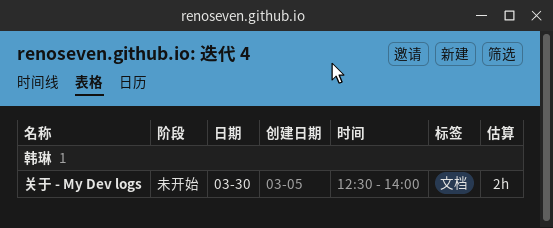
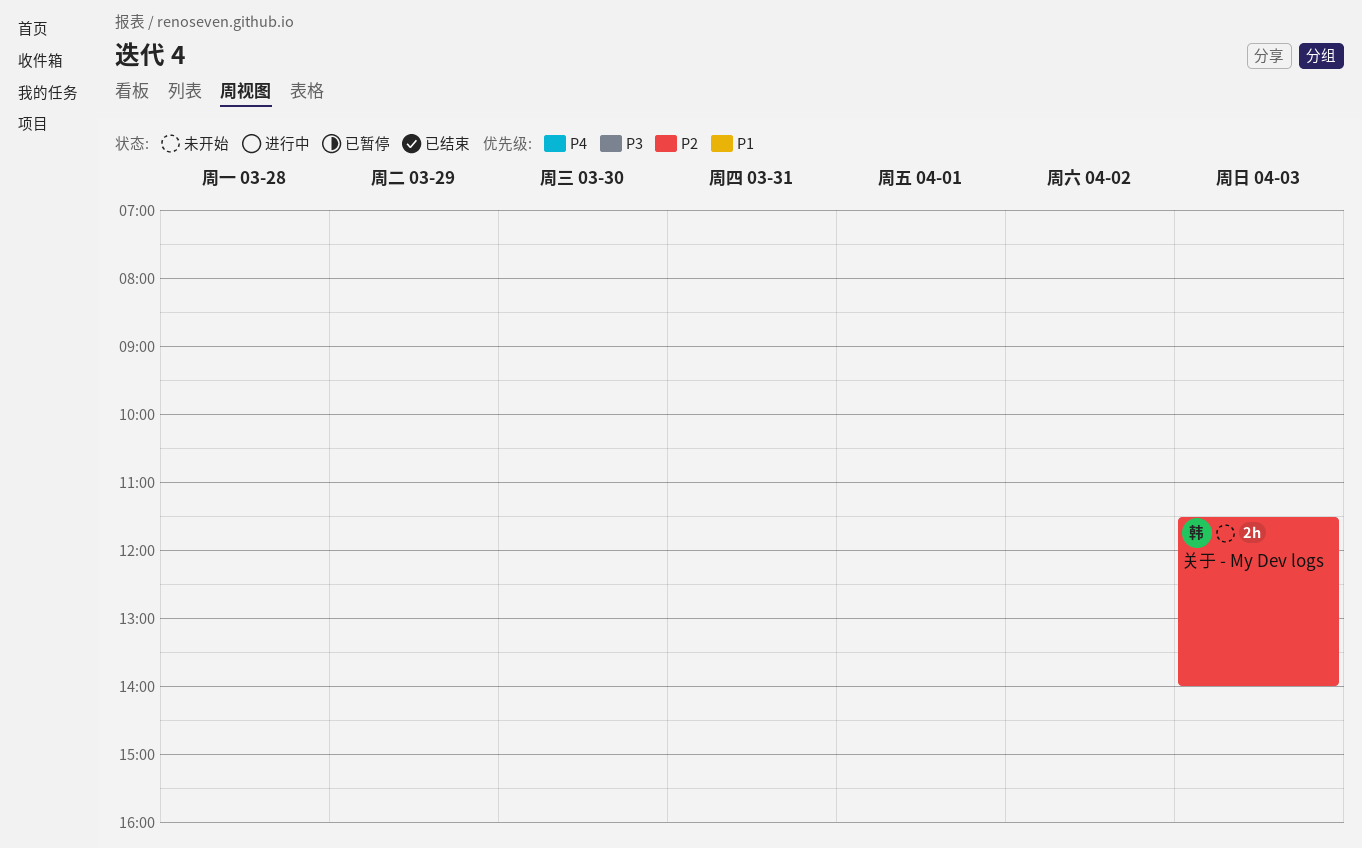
关于 - My Dev logs, day: Mar 30 -> Apr 3
关于 - My Dev logs, begins: 12:30 -> 11:30

